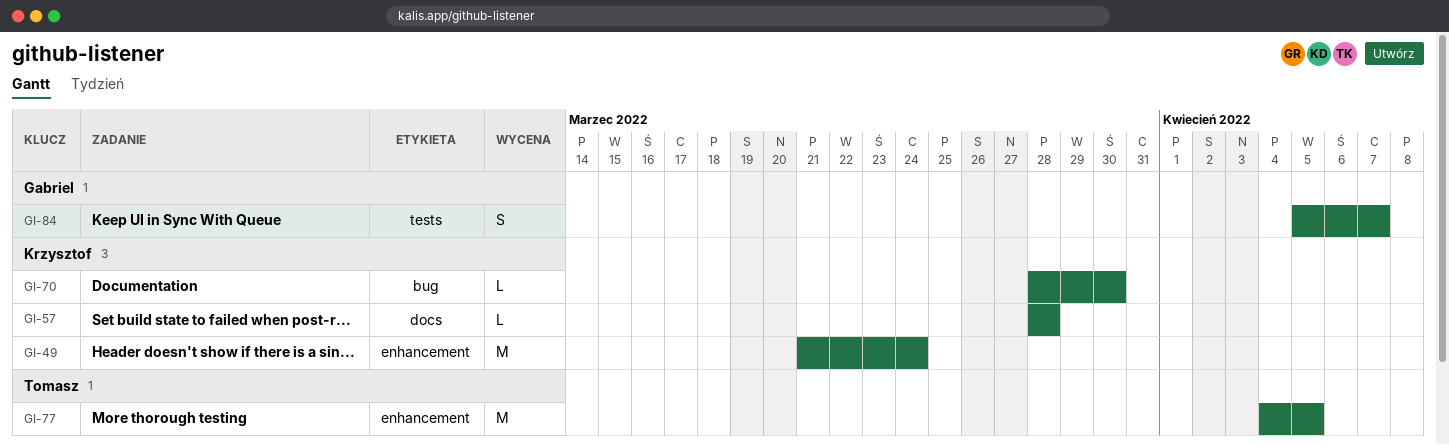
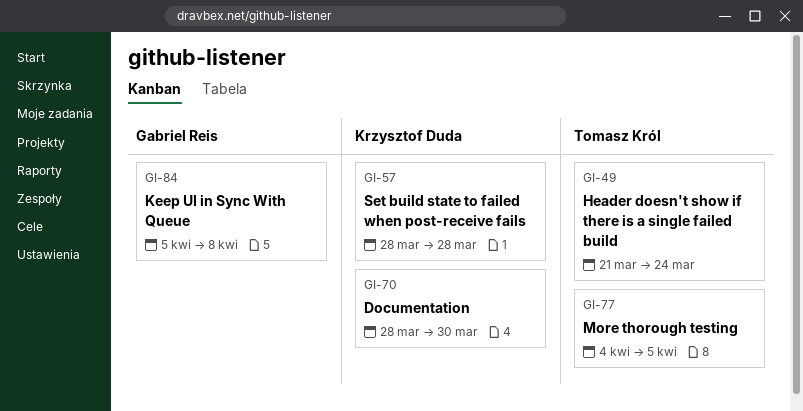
GI-49, owner: Krzysztof Duda -> Tomasz Król
GI-84, due: Apr 7 -> Apr 8

